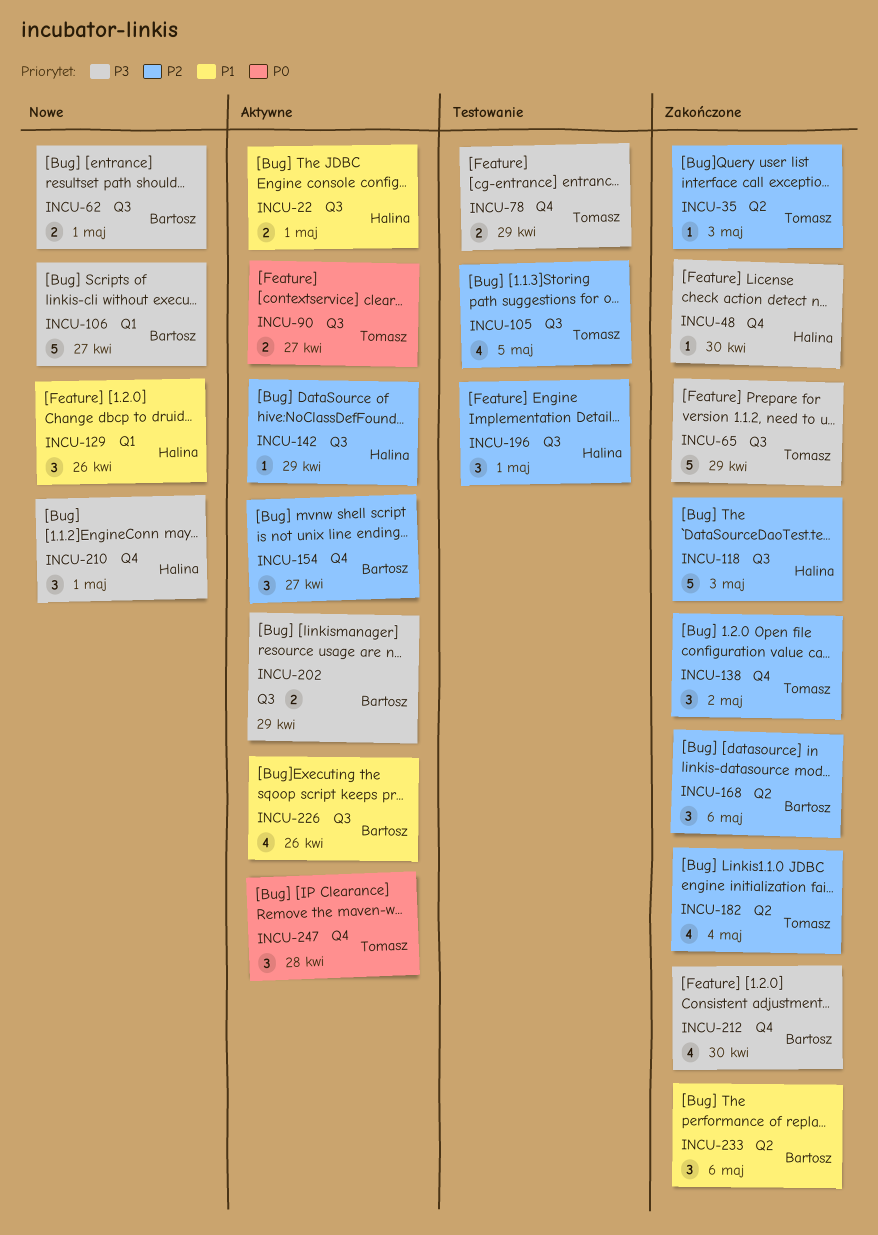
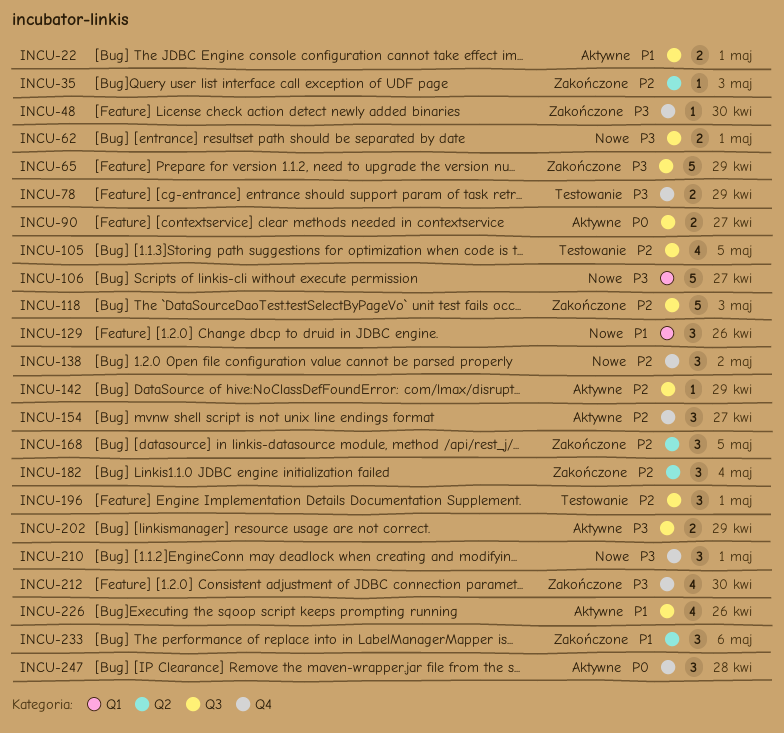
INCU-138, status: Zakończone -> Nowe
INCU-168, due: May 6 -> May 5
INCU-182, estimate: 4 -> 3

